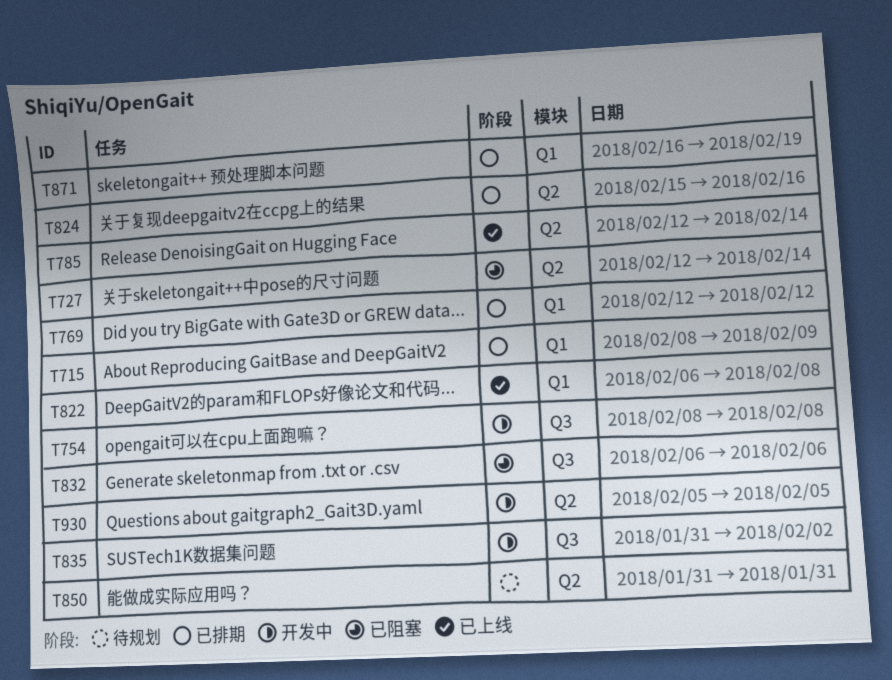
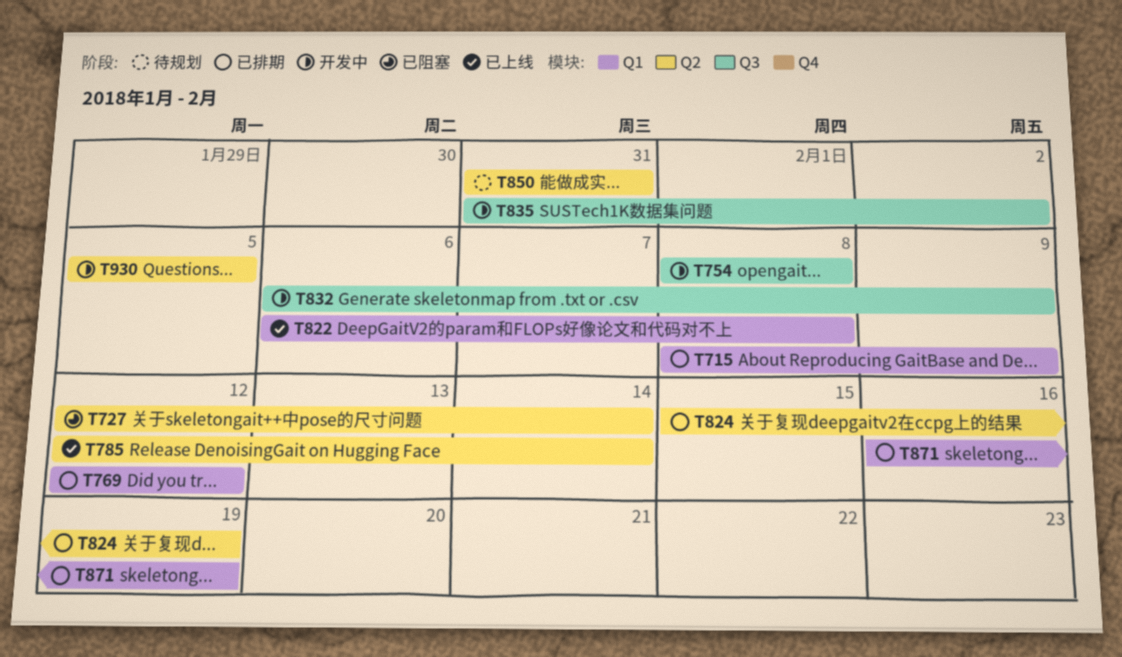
T824, due: Feb 16 -> Feb 19
T832, status: 已阻塞 -> 开发中
T832, due: Feb 6 -> Feb 9

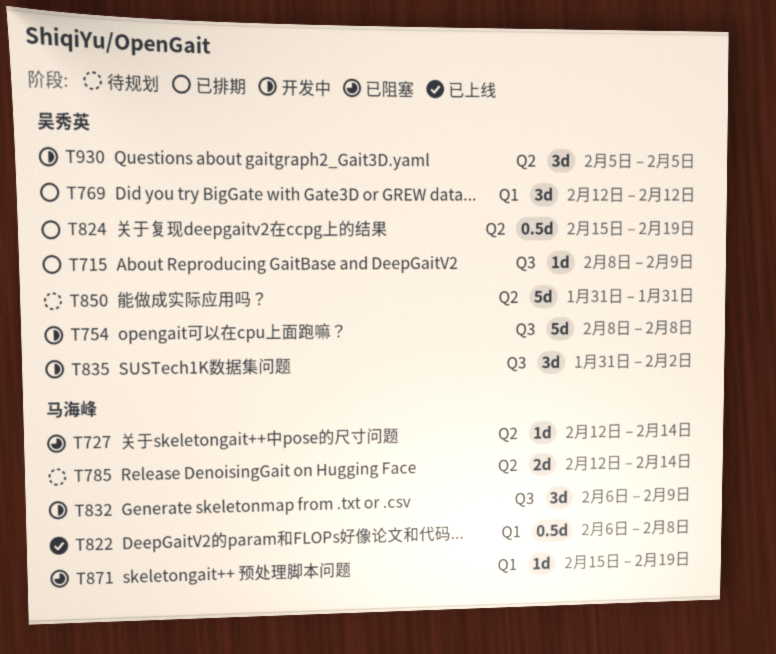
T715, label: Q1 -> Q3
T785, status: 已上线 -> 待规划
T871, status: 已排期 -> 已阻塞
T871, start: Feb 16 -> Feb 15

